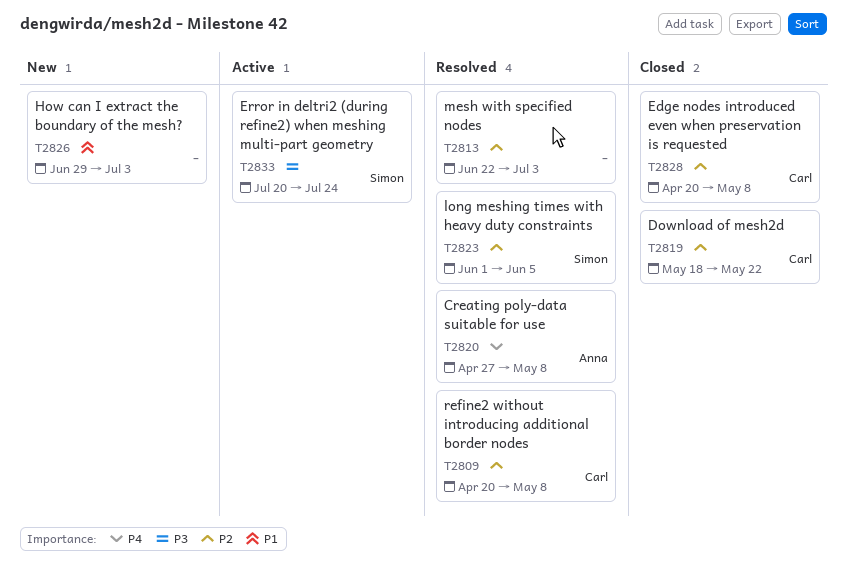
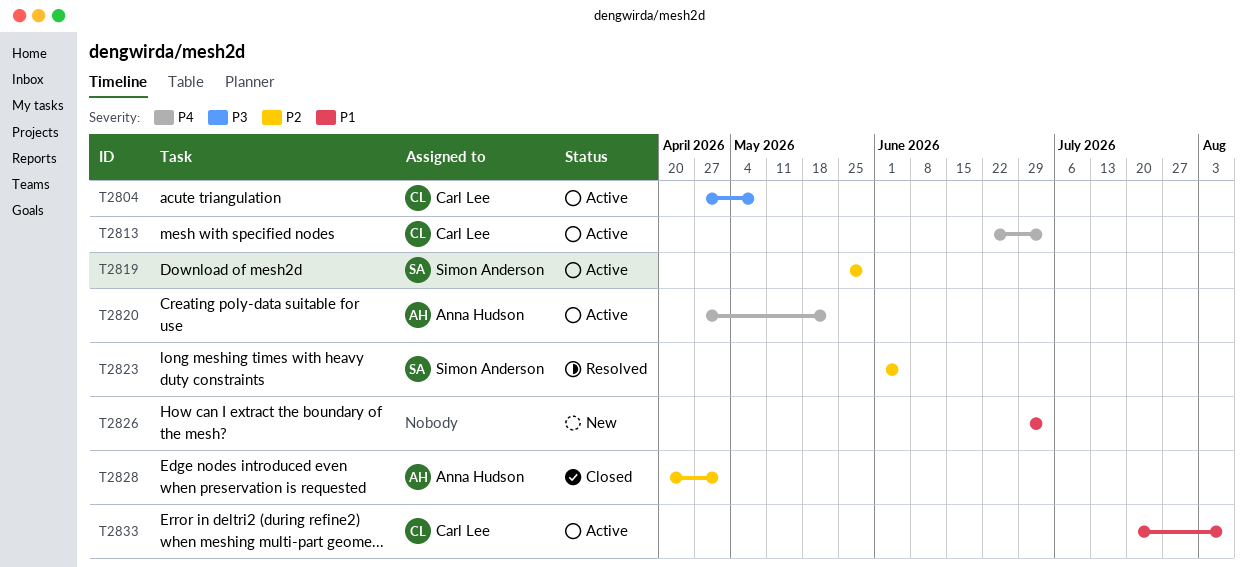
T2804: none -> present
T2809: present -> none
T2813, status: Resolved -> Active
T2813, owner: none -> Carl Lee
T2813, priority: P2 -> P4
T2819, status: Closed -> Active
T2819, owner: Carl Lee -> Simon Anderson
T2819, start: May 18 -> May 25
T2819, due: May 22 -> May 29
T2820, status: Resolved -> Active
T2820, due: May 8 -> May 22
T2828, owner: Carl Lee -> Anna Hudson
T2828, due: May 8 -> May 1
T2833, owner: Simon Anderson -> Carl Lee
T2833, priority: P3 -> P1
T2833, due: Jul 24 -> Aug 7

